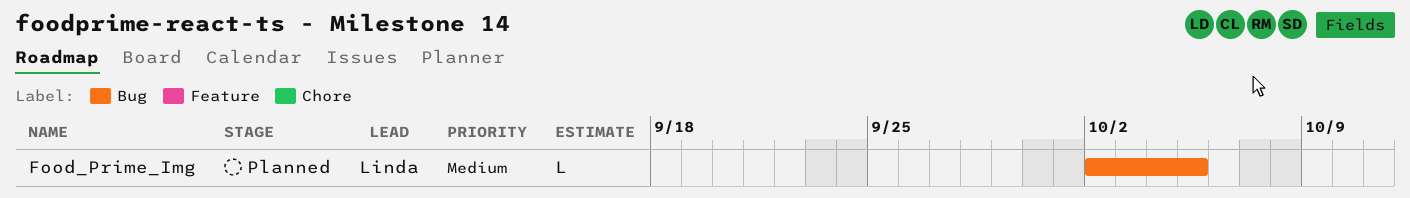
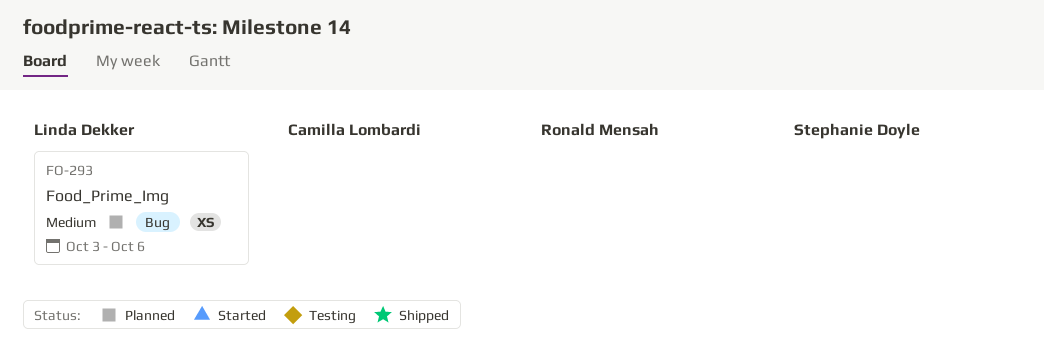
Food_Prime_Img, estimate: L -> XS
Food_Prime_Img, start: Oct 2 -> Oct 3
Food_Prime_Img, due: Oct 5 -> Oct 6

